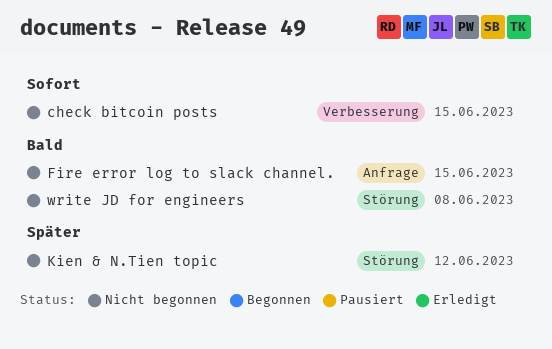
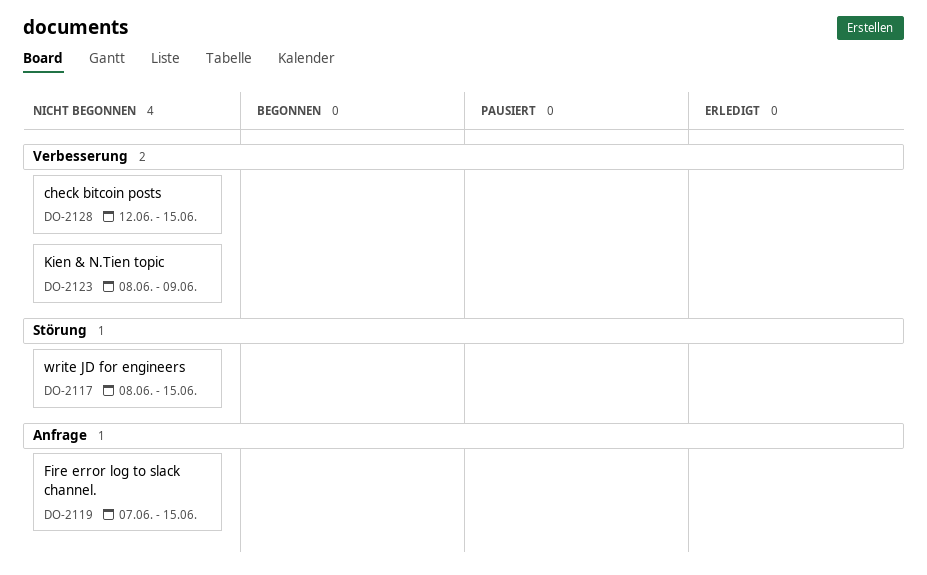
Kien & N.Tien topic, label: Störung -> Verbesserung
Kien & N.Tien topic, due: Jun 12 -> Jun 9
write JD for engineers, due: Jun 8 -> Jun 15

